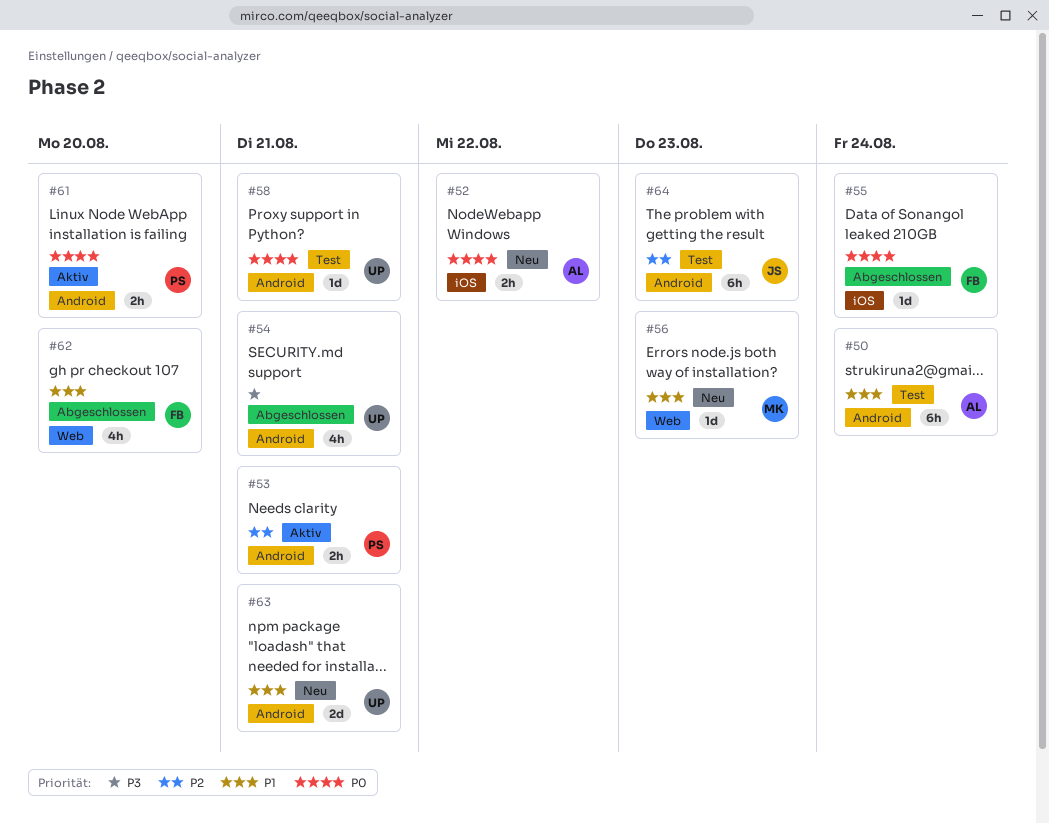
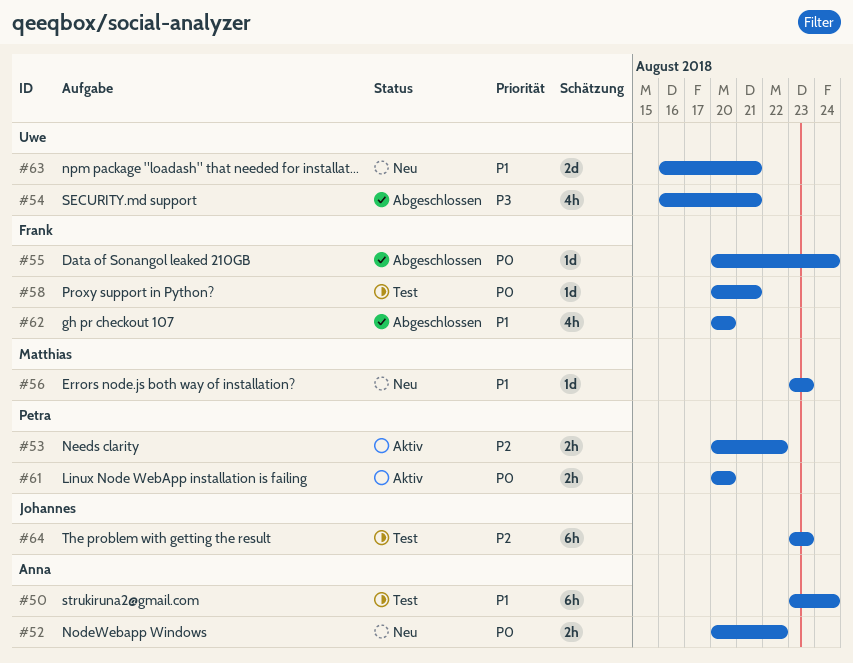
#53, due: Aug 21 -> Aug 22
#58, owner: Uwe -> Frank

